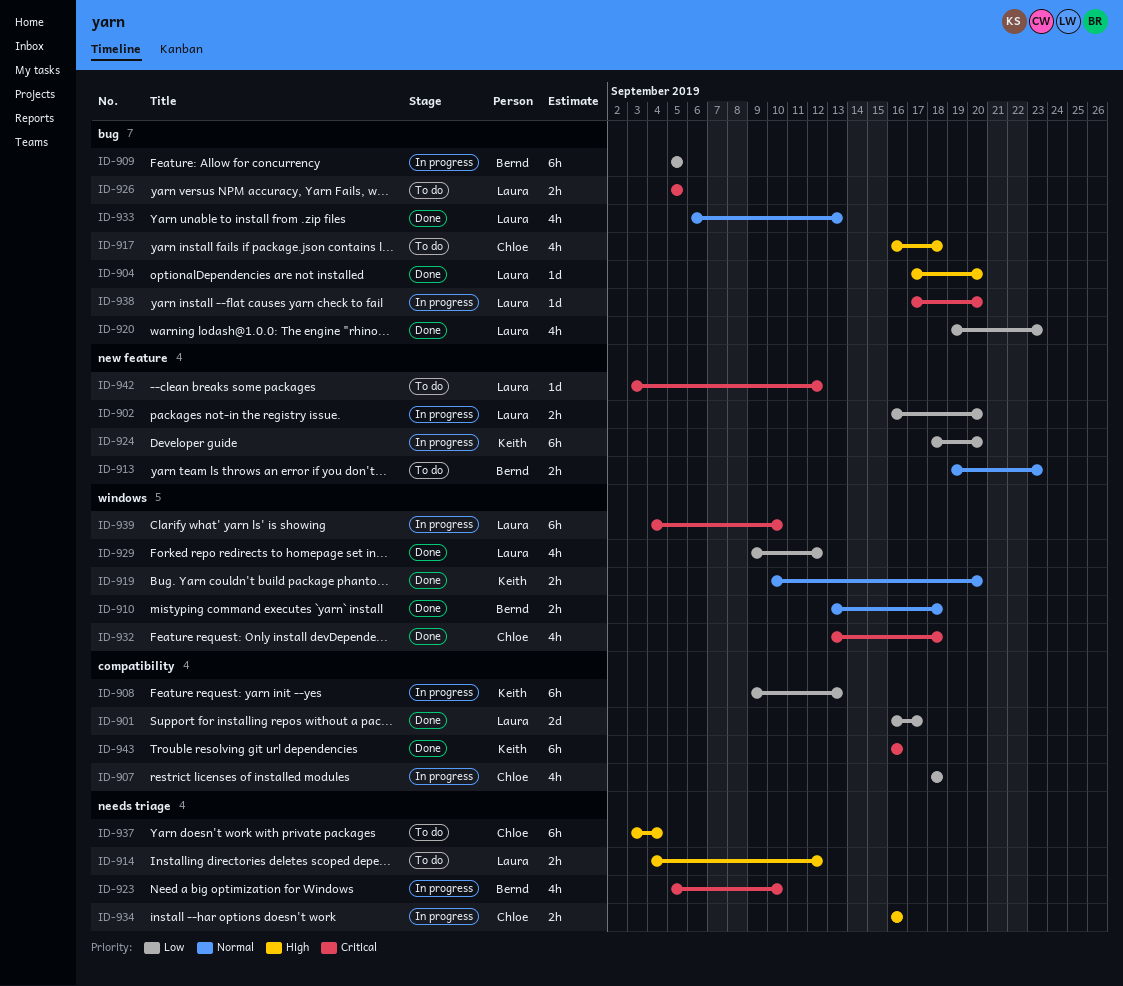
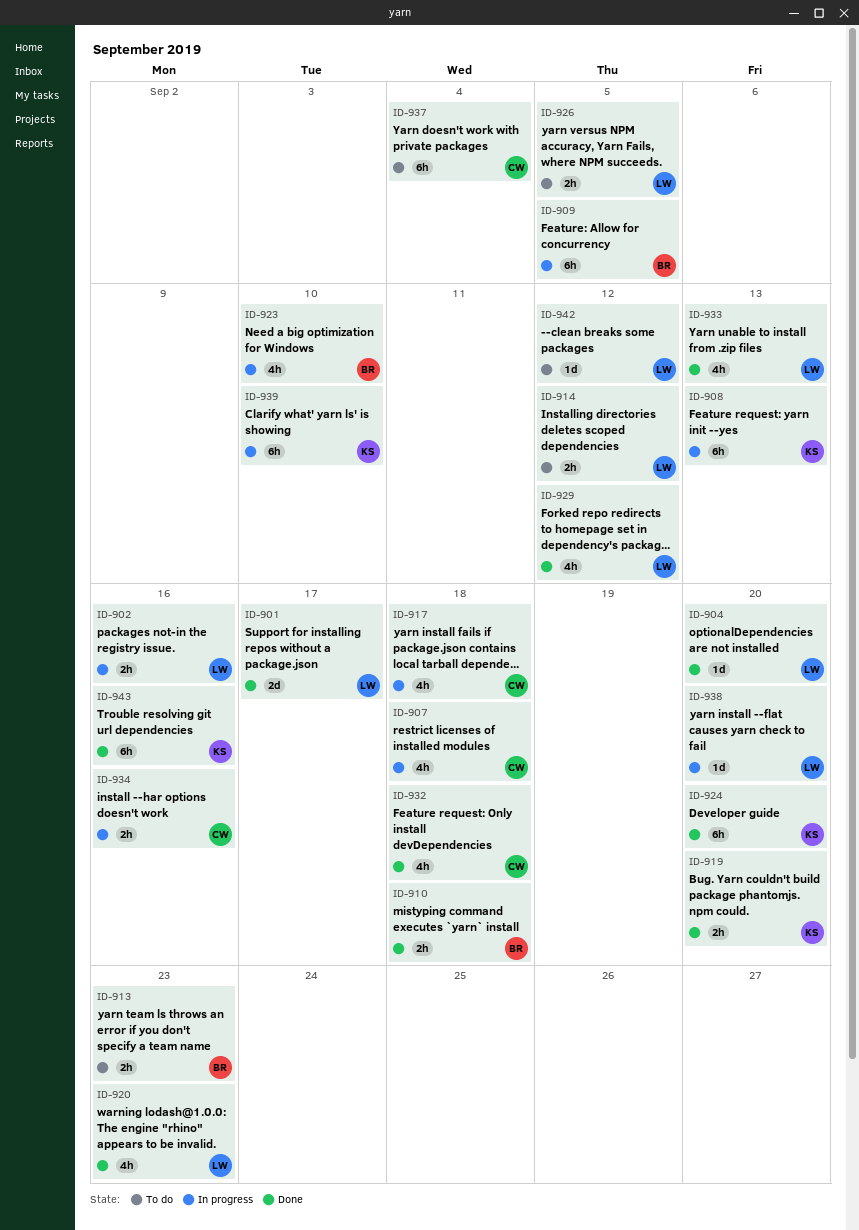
ID-902, due: Sep 20 -> Sep 16
ID-917, status: To do -> In progress
ID-924, status: In progress -> Done
ID-939, owner: Laura -> Keith

